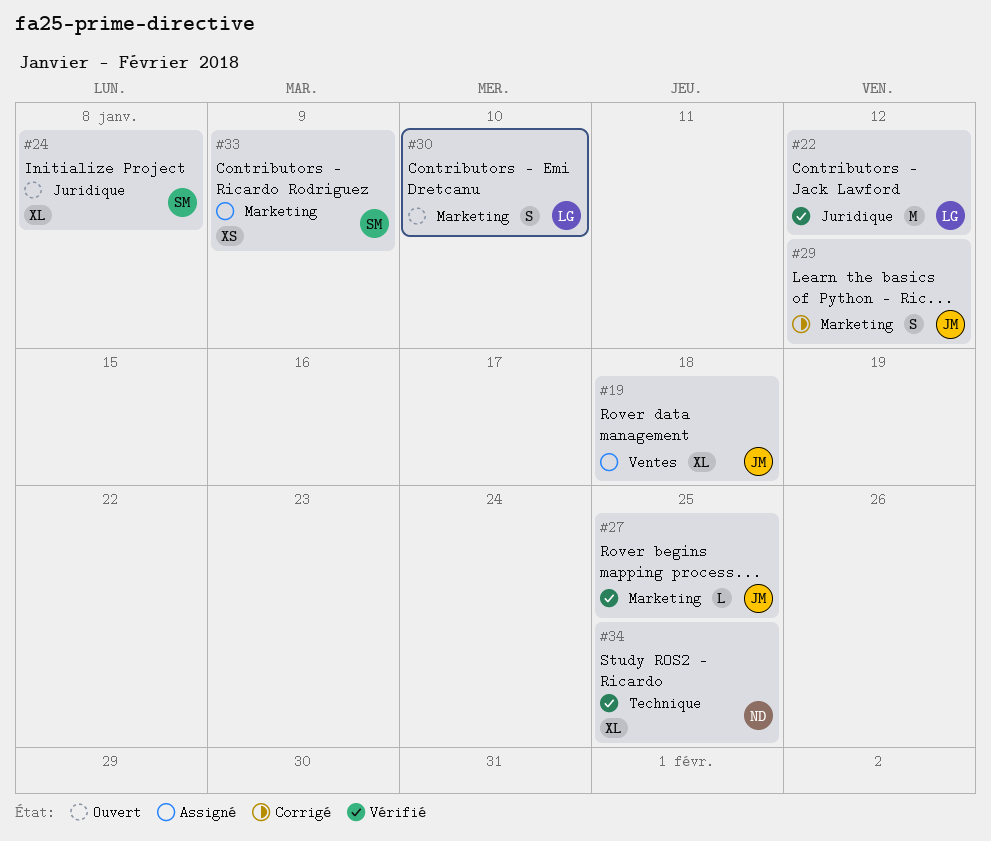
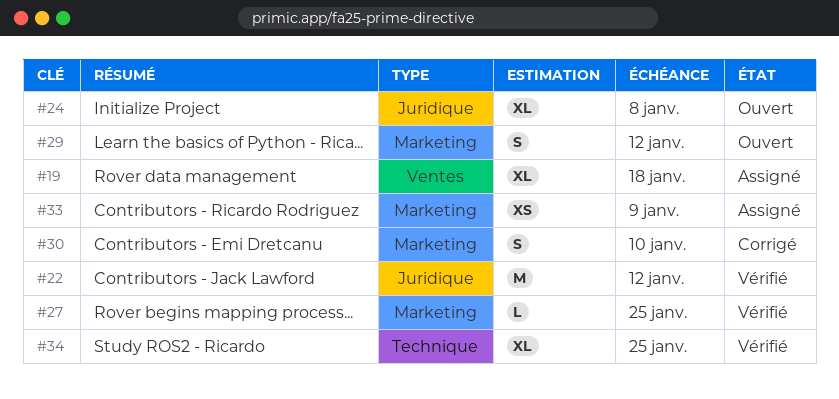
#29, status: Corrigé -> Ouvert
#30, status: Ouvert -> Corrigé

